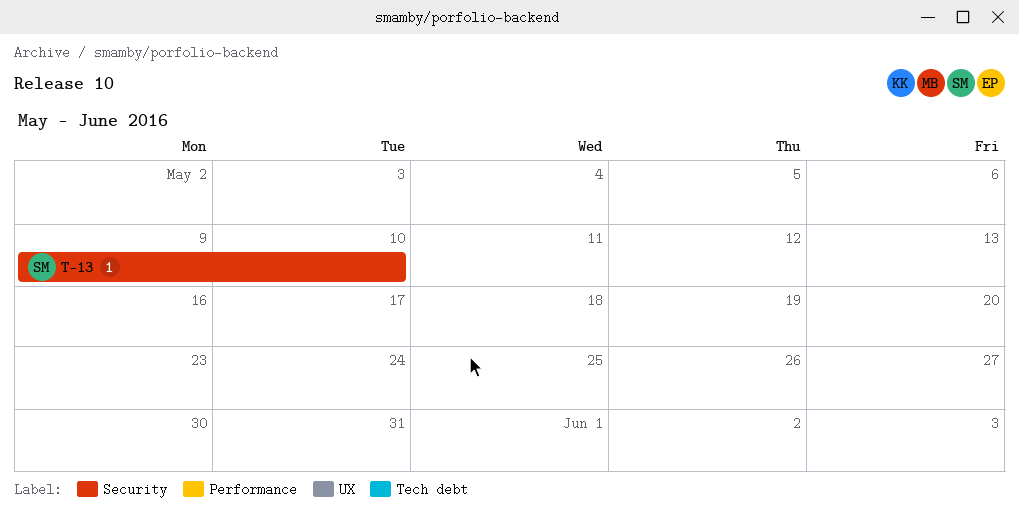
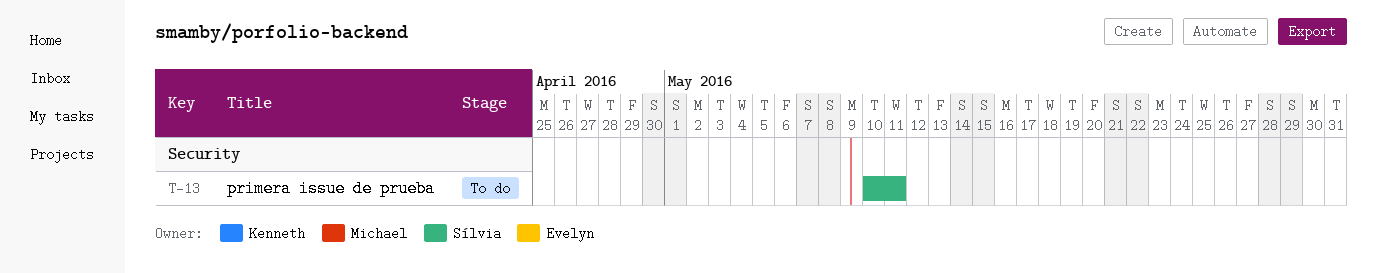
T-13, start: May 9 -> May 10
T-13, due: May 10 -> May 11

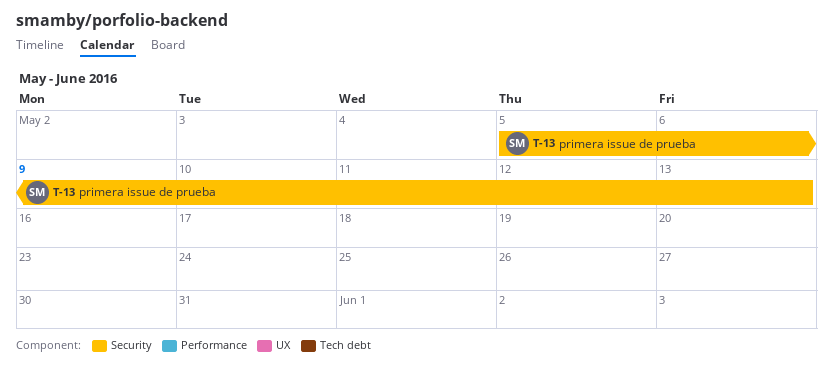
T-13, start: May 10 -> May 5
T-13, due: May 11 -> May 13

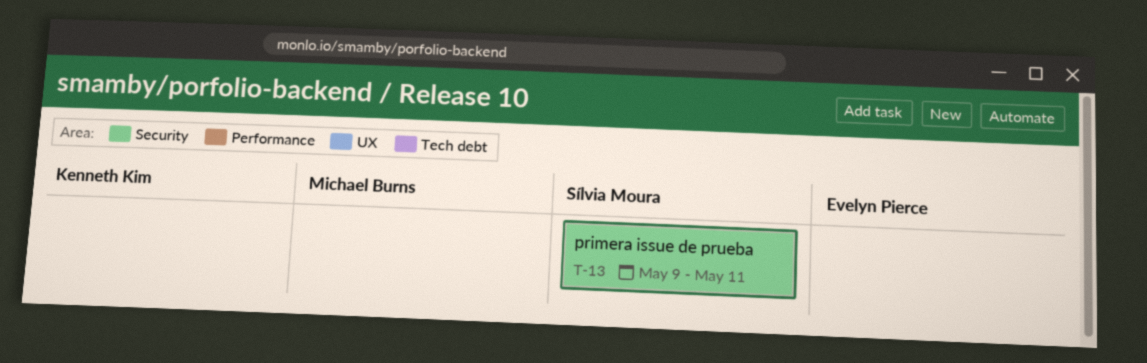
T-13, start: May 5 -> May 9
T-13, due: May 13 -> May 11

